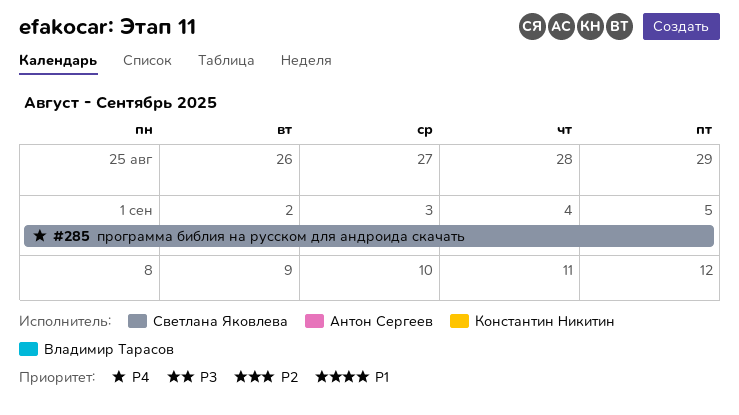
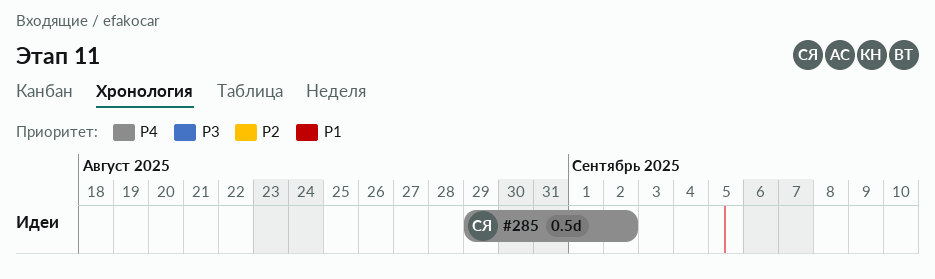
#285, start: Sep 1 -> Aug 29
#285, due: Sep 5 -> Sep 2

